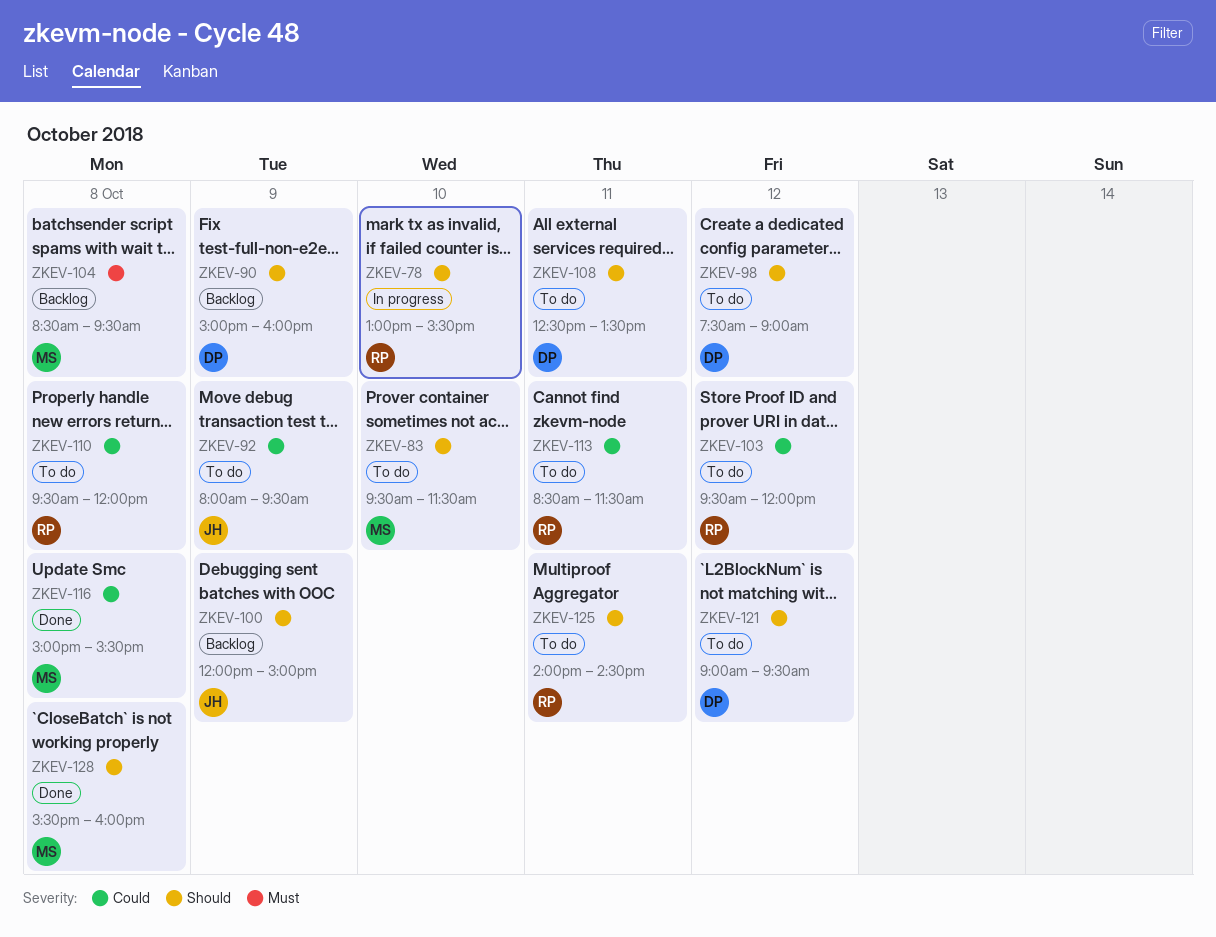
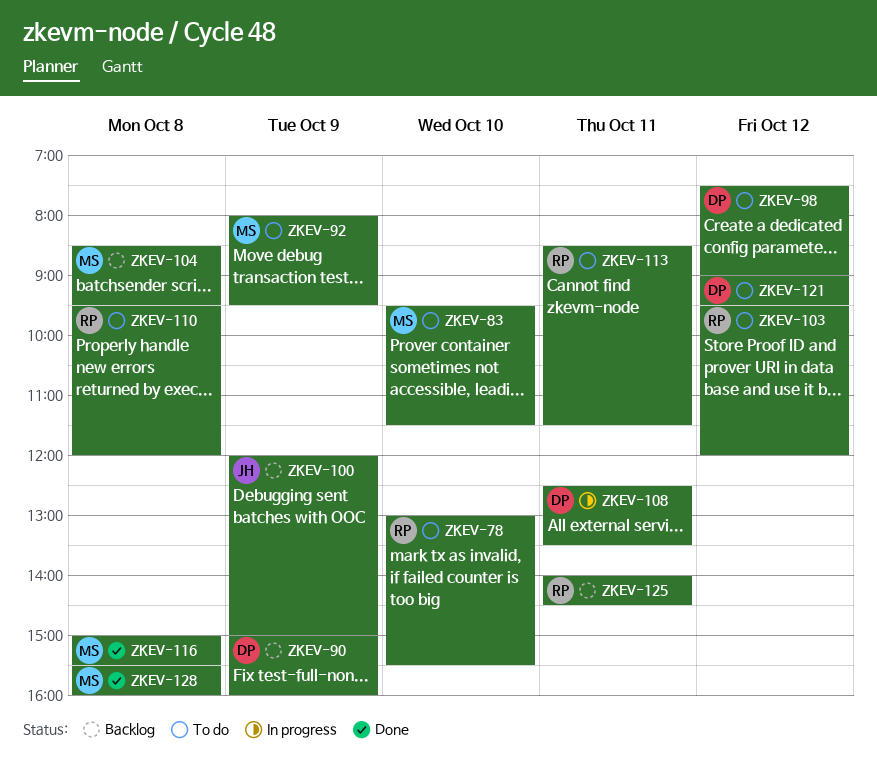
ZKEV-78, status: In progress -> To do
ZKEV-92, owner: JH -> MS
ZKEV-108, status: To do -> In progress
ZKEV-125, status: To do -> Backlog

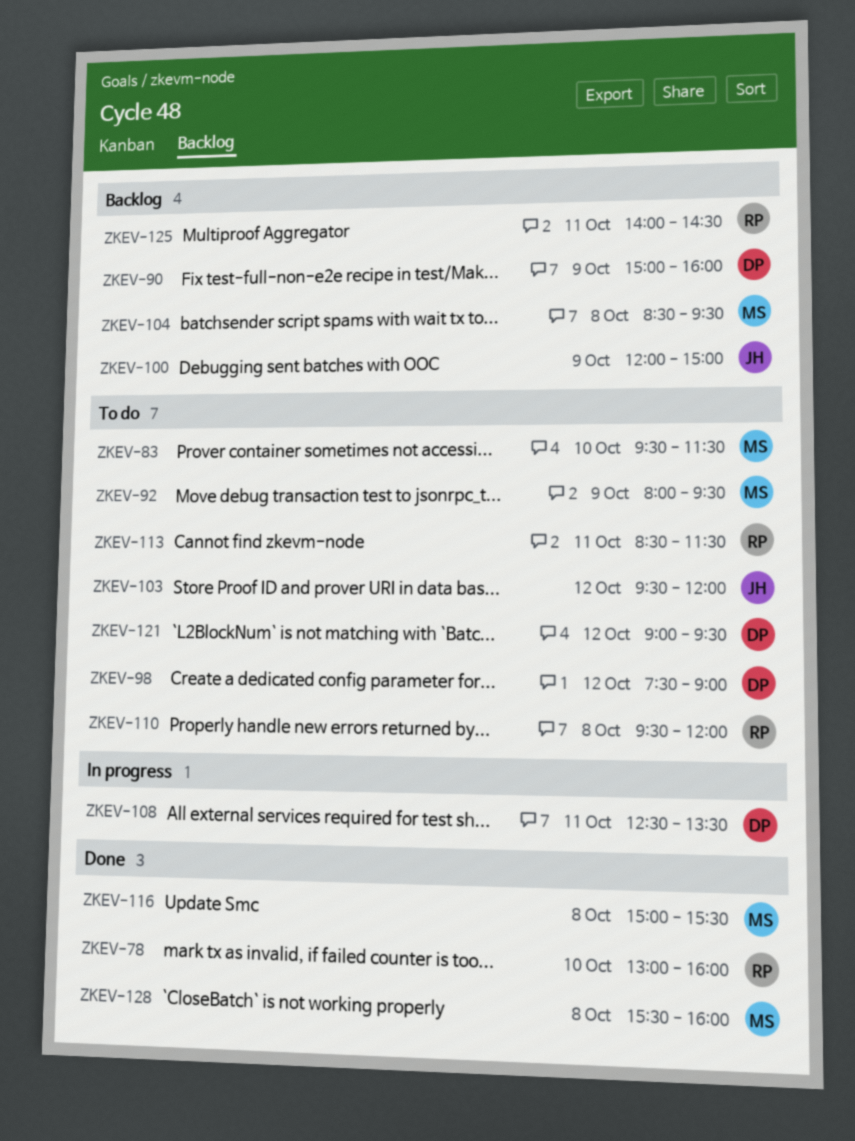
ZKEV-78, status: To do -> Done
ZKEV-78, ends: 15:30 -> 16:00
ZKEV-103, owner: RP -> JH

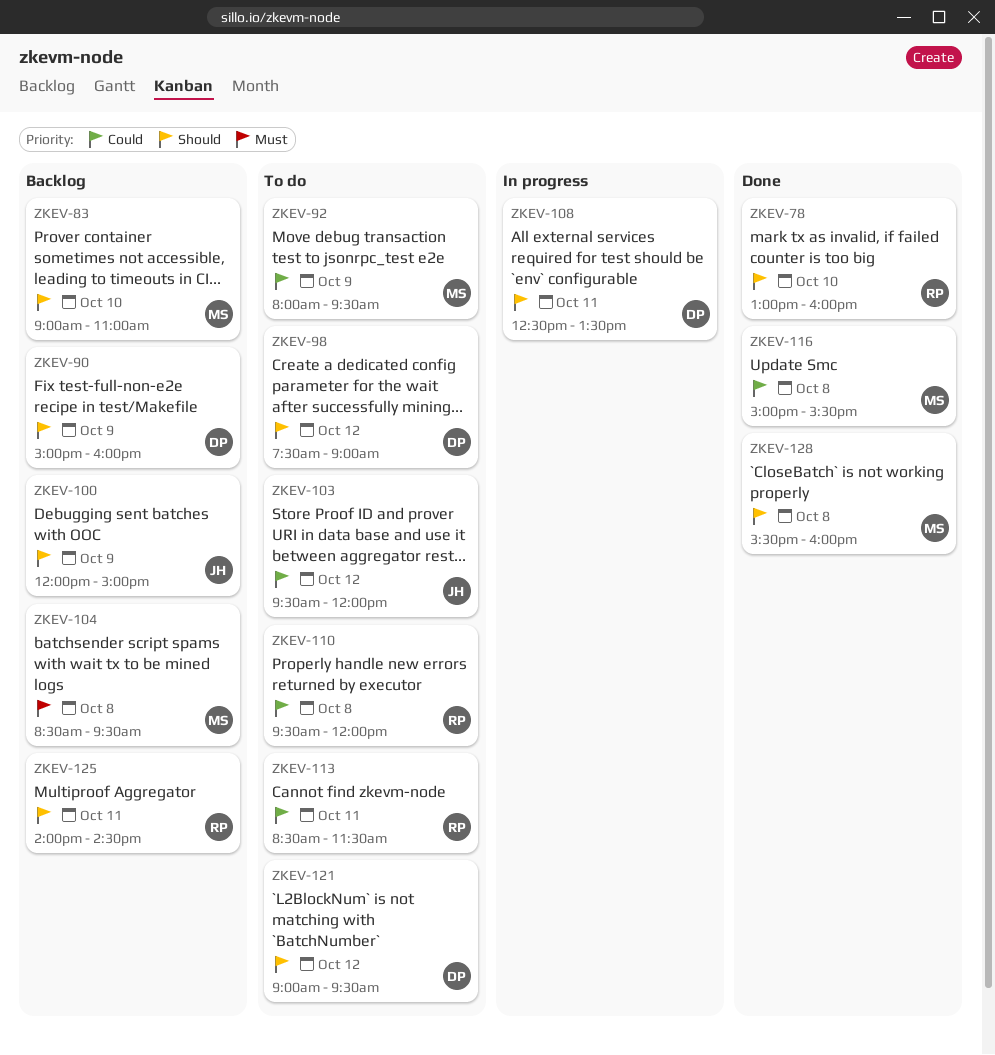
ZKEV-83, status: To do -> Backlog
ZKEV-83, begins: 09:30 -> 09:00
ZKEV-83, ends: 11:30 -> 11:00

